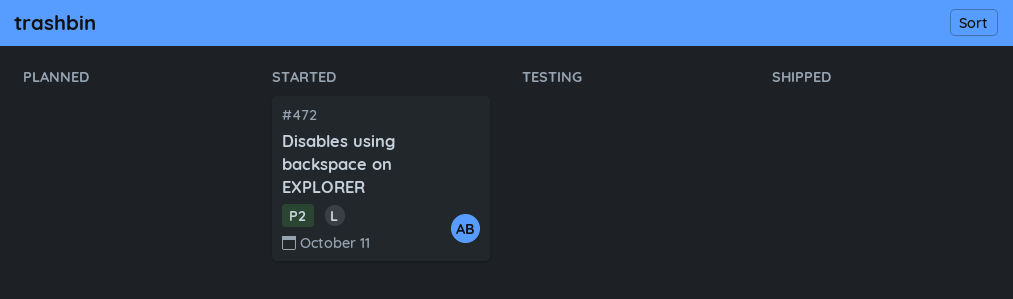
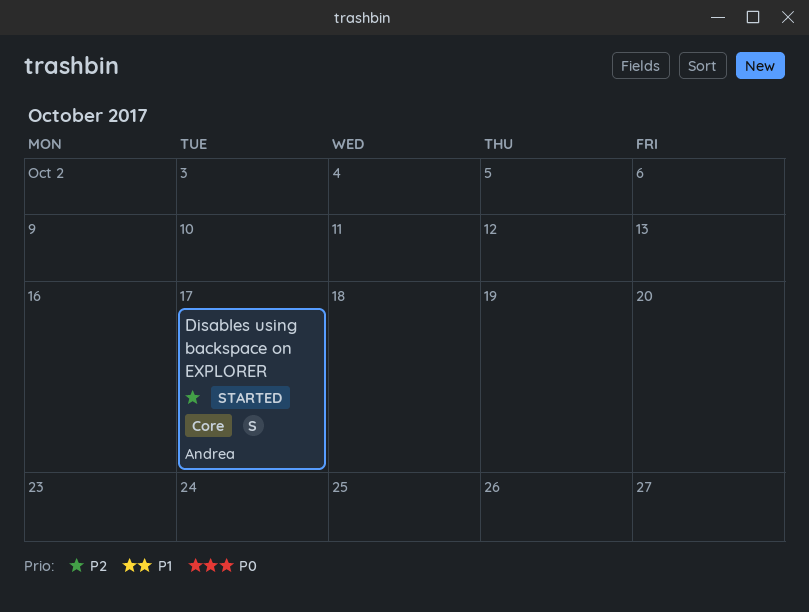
Disables using backspace on EXPLORER, estimate: L -> S
Disables using backspace on EXPLORER, due: Oct 11 -> Oct 17

